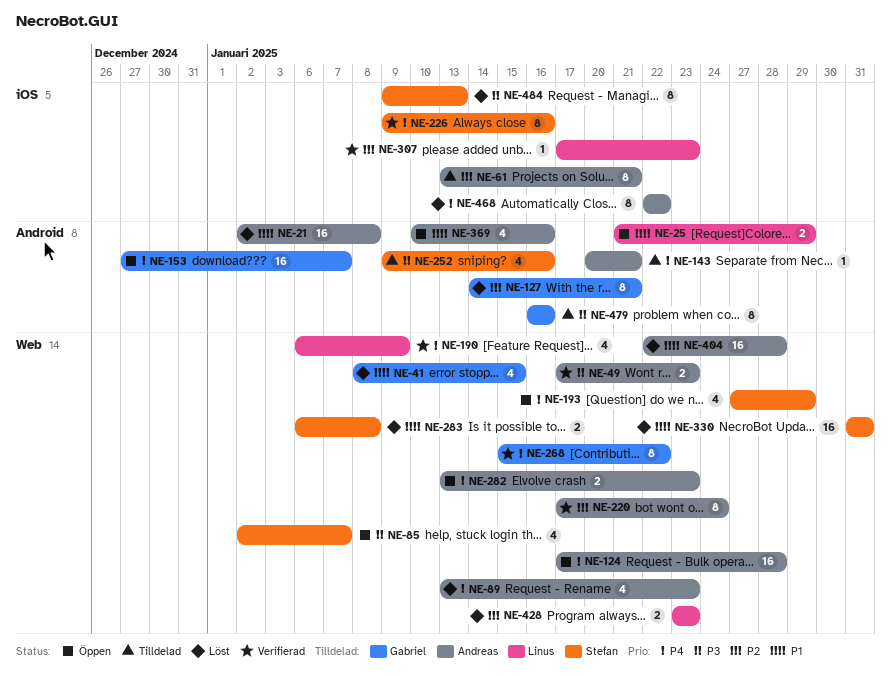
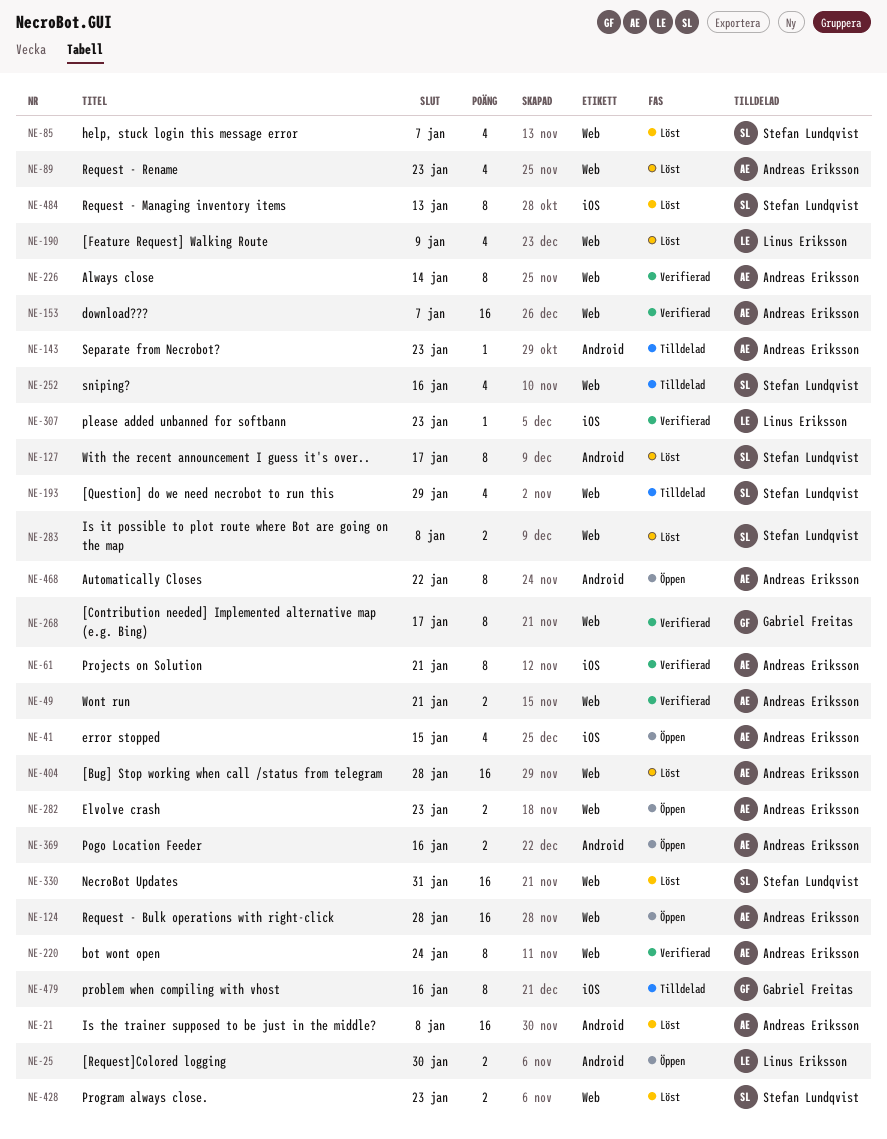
NE-25, due: Jan 29 -> Jan 30
NE-41, status: Löst -> Öppen
NE-41, owner: Gabriel Freitas -> Andreas Eriksson
NE-41, label: Web -> iOS
NE-49, due: Jan 23 -> Jan 21
NE-61, status: Tilldelad -> Verifierad
NE-85, status: Öppen -> Löst
NE-127, owner: Gabriel Freitas -> Stefan Lundqvist
NE-127, due: Jan 21 -> Jan 17
NE-143, due: Jan 21 -> Jan 23
NE-153, status: Öppen -> Verifierad
NE-153, owner: Gabriel Freitas -> Andreas Eriksson
NE-153, label: Android -> Web
NE-190, status: Verifierad -> Löst
NE-193, status: Öppen -> Tilldelad
NE-226, owner: Stefan Lundqvist -> Andreas Eriksson
NE-226, label: iOS -> Web
NE-226, due: Jan 16 -> Jan 14
NE-252, label: Android -> Web
NE-268, due: Jan 22 -> Jan 17
NE-369, estimate: 4 -> 2
NE-428, owner: Linus Eriksson -> Stefan Lundqvist
NE-468, status: Löst -> Öppen
NE-468, label: iOS -> Android
NE-479, label: Android -> iOS

